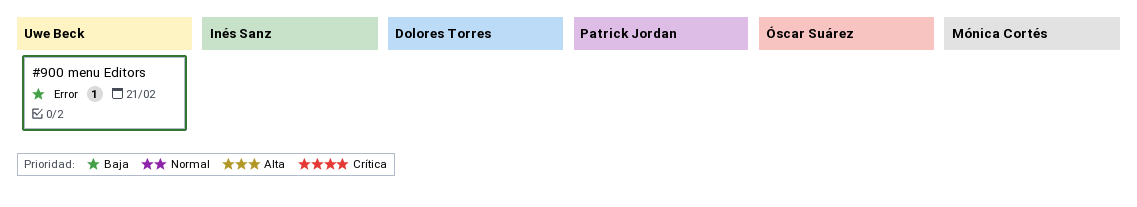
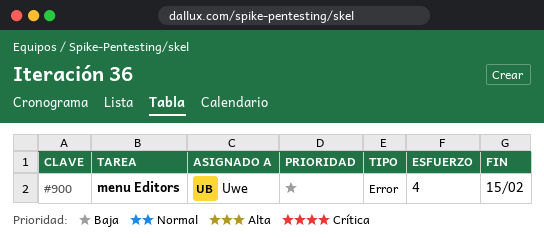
#900, estimate: 1 -> 4
#900, due: Feb 21 -> Feb 15

